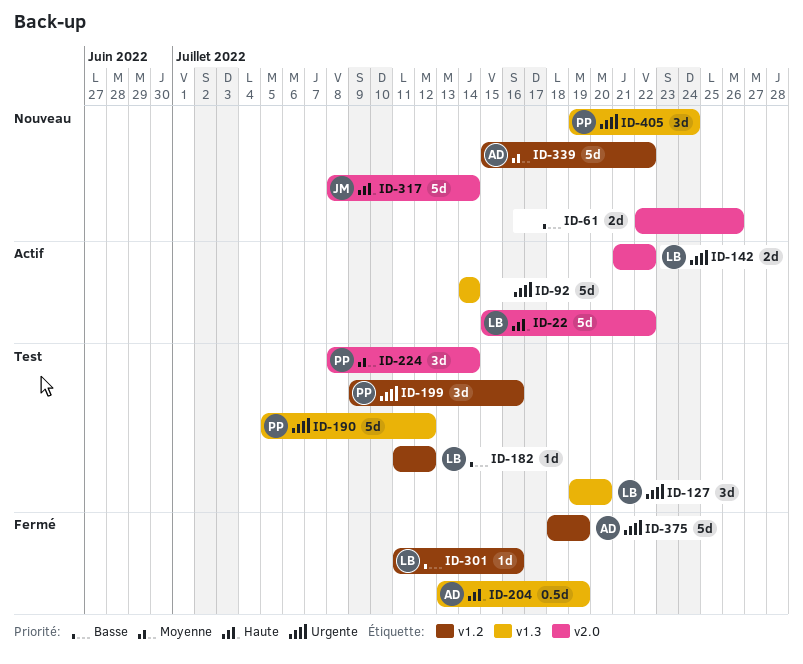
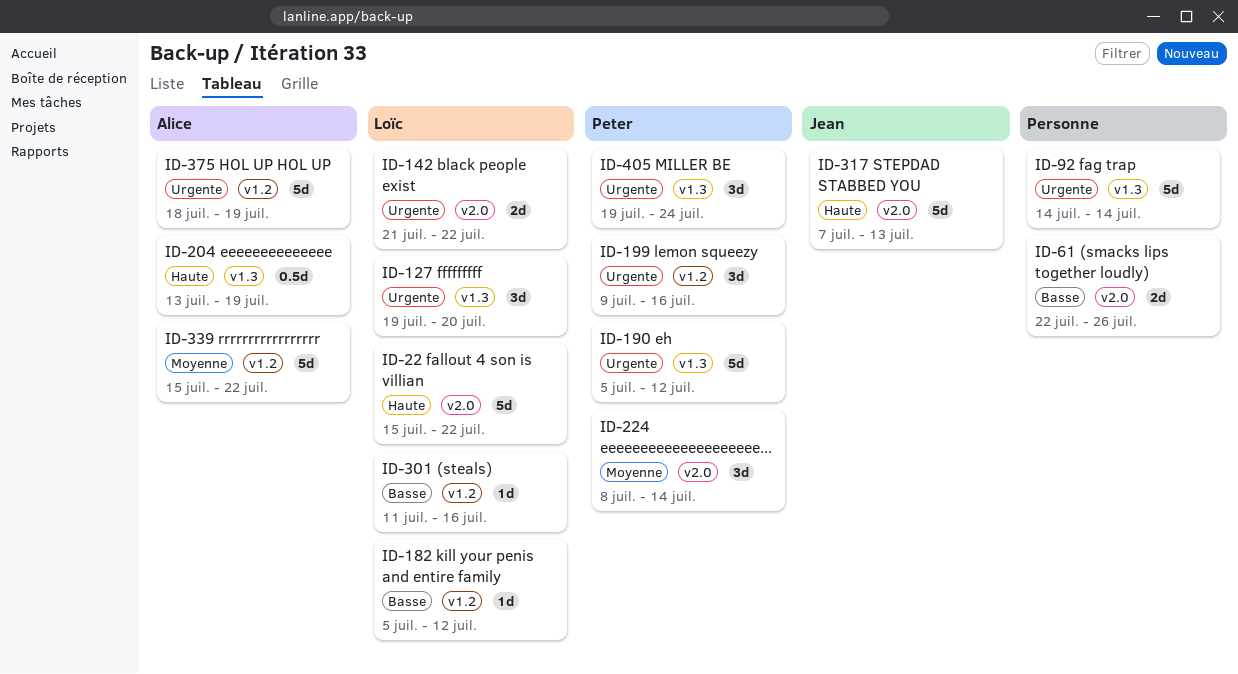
ID-182, start: Jul 11 -> Jul 5
ID-317, start: Jul 8 -> Jul 7
ID-317, due: Jul 14 -> Jul 13

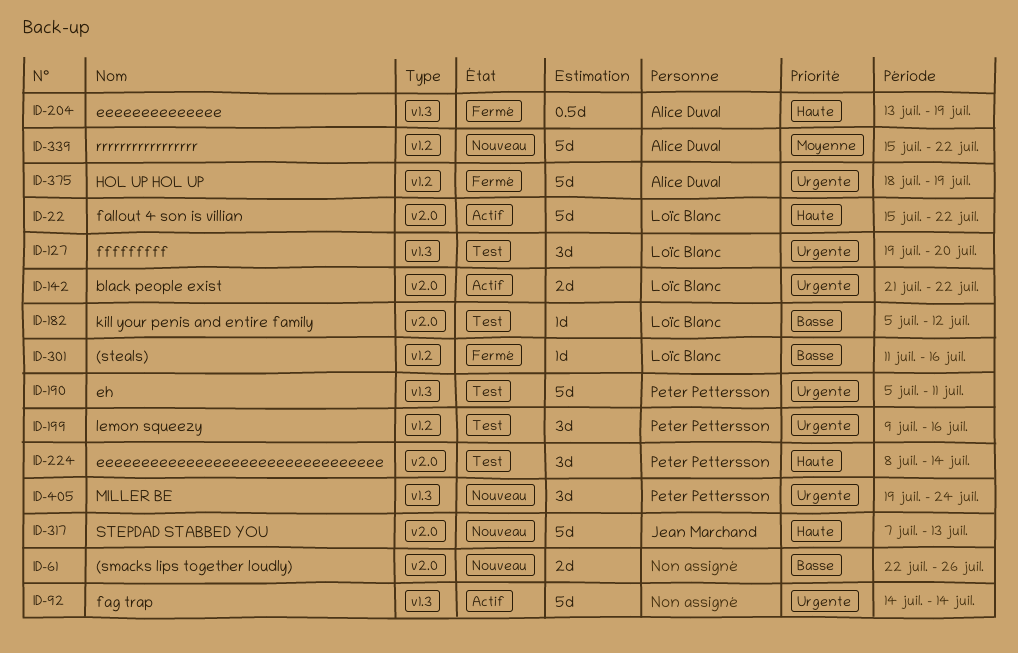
ID-182, label: v1.2 -> v2.0
ID-190, due: Jul 12 -> Jul 11
ID-224, priority: Moyenne -> Haute

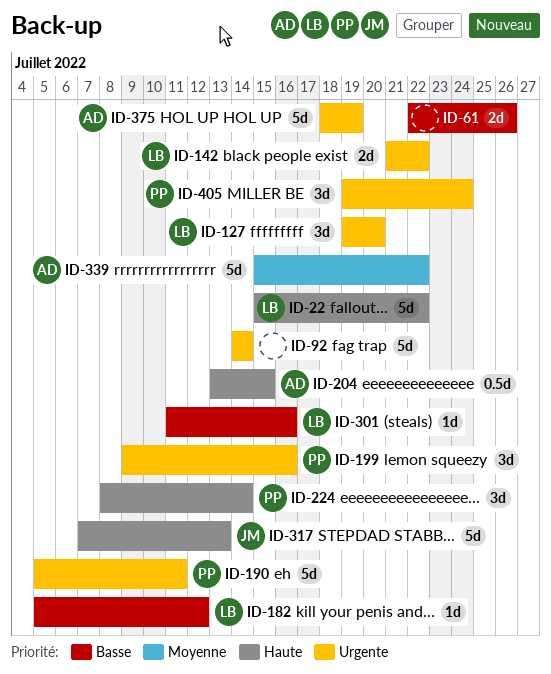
ID-204, due: Jul 19 -> Jul 15

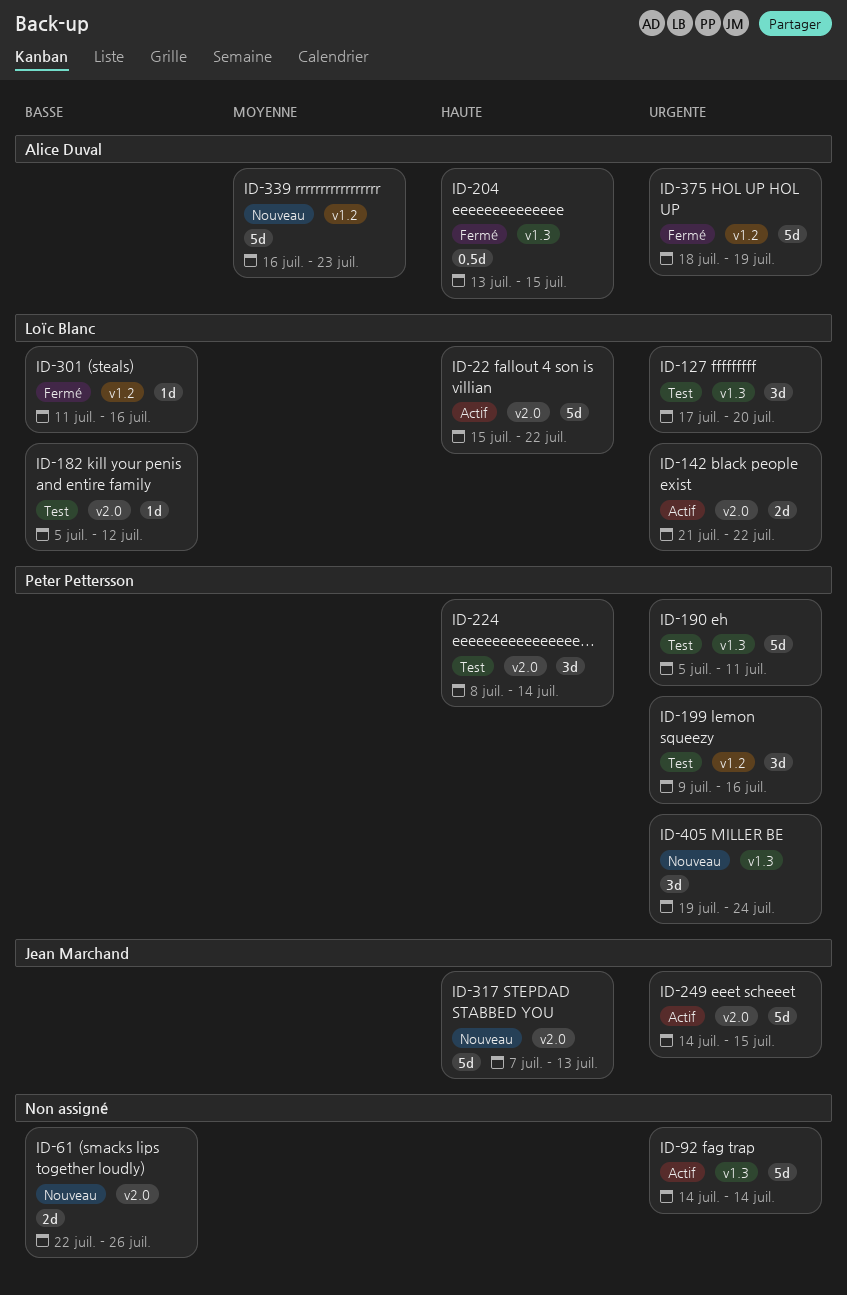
ID-127, start: Jul 19 -> Jul 17
ID-249: none -> present
ID-339, start: Jul 15 -> Jul 16
ID-339, due: Jul 22 -> Jul 23

